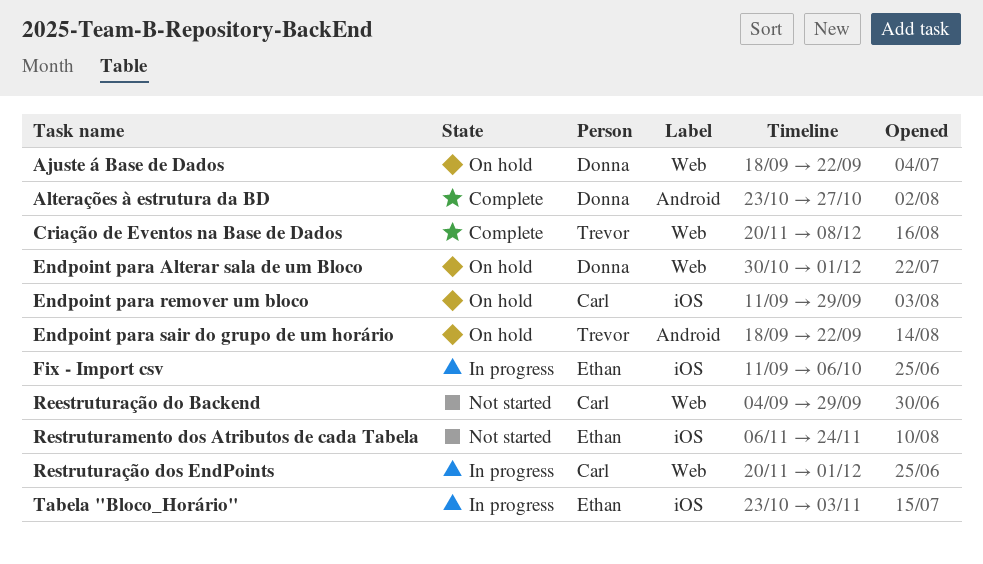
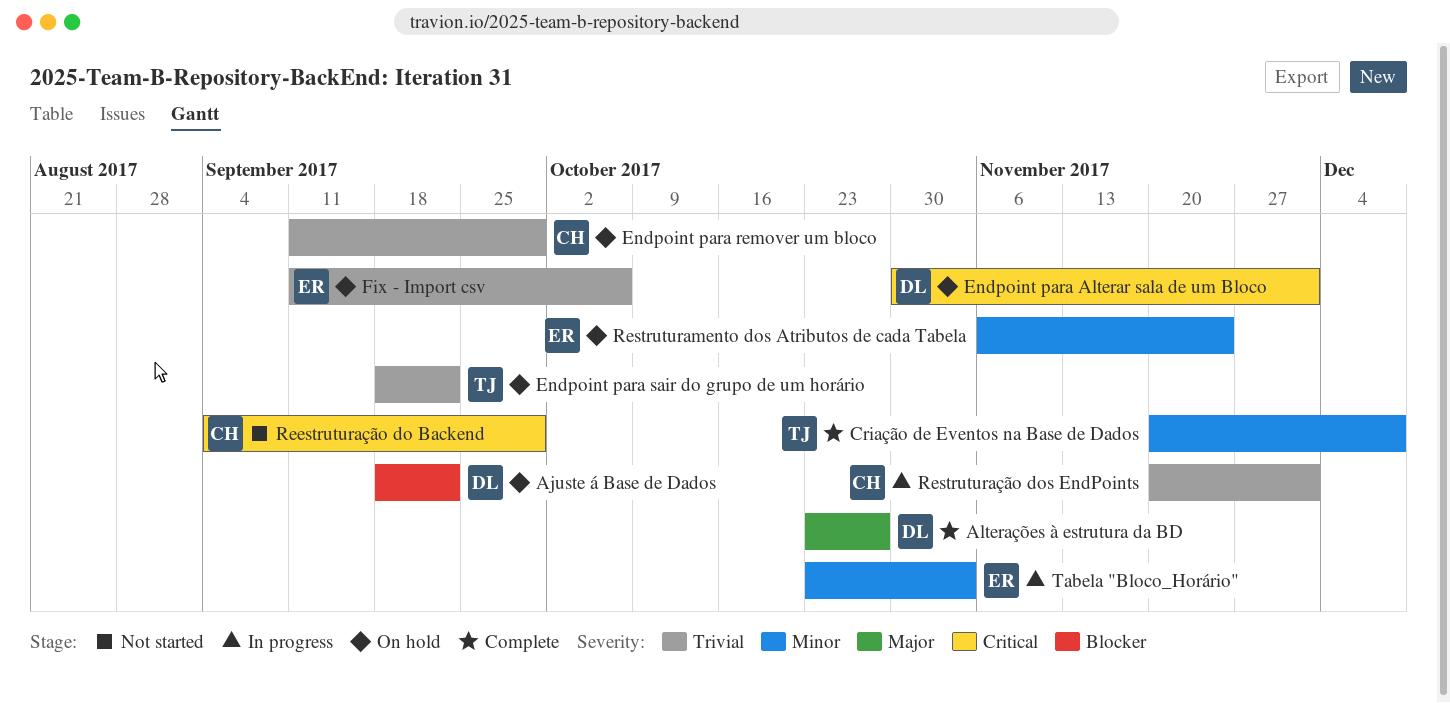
Fix - Import csv, status: In progress -> On hold
Restruturamento dos Atributos de cada Tabela, status: Not started -> On hold

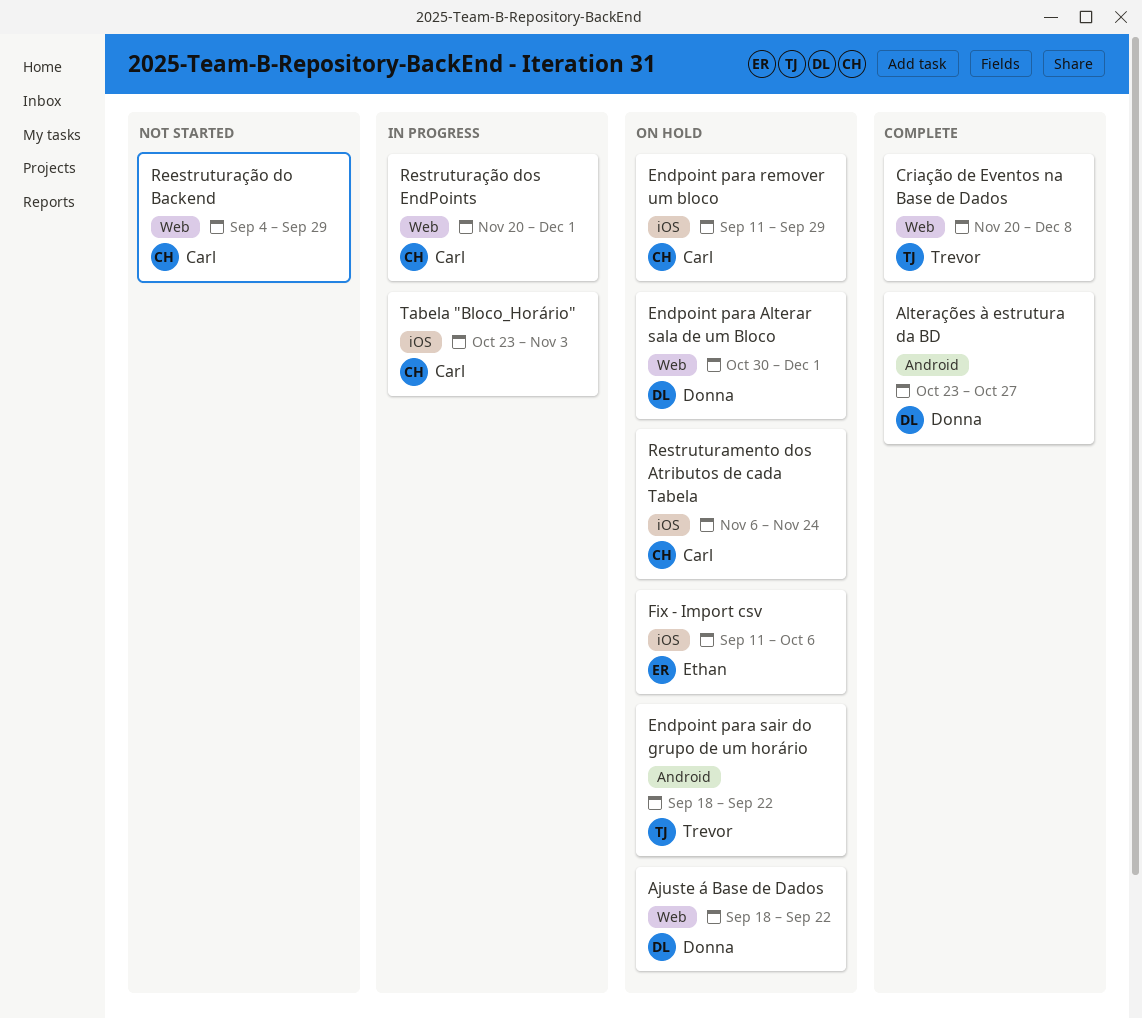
Restruturamento dos Atributos de cada Tabela, owner: Ethan -> Carl
Tabela "Bloco_Horário", owner: Ethan -> Carl

